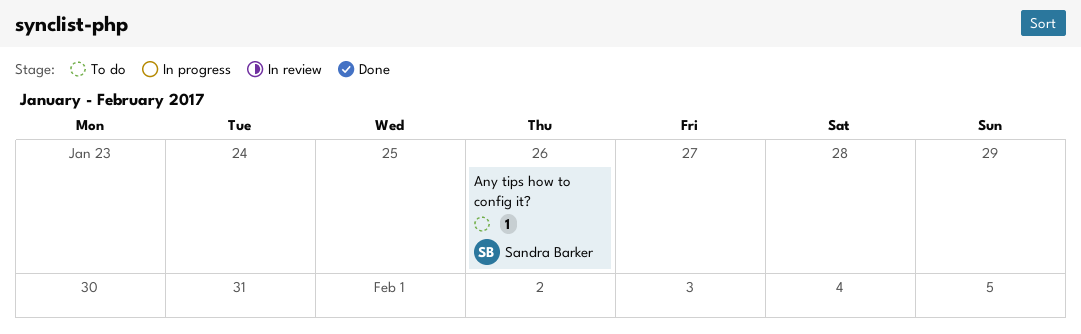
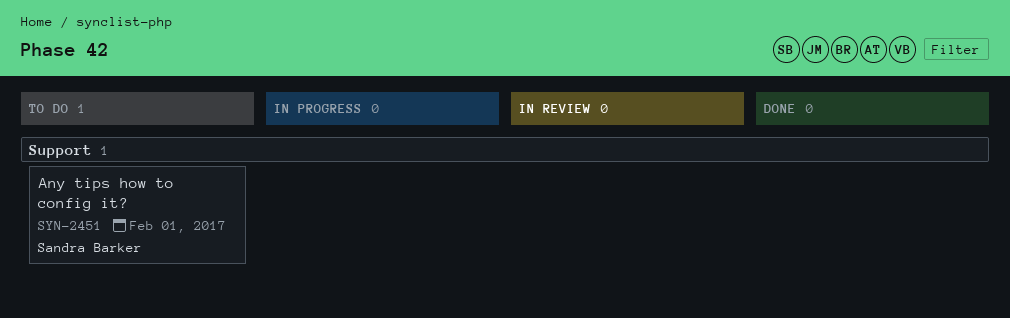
Any tips how to config it?, due: Jan 26 -> Feb 1

